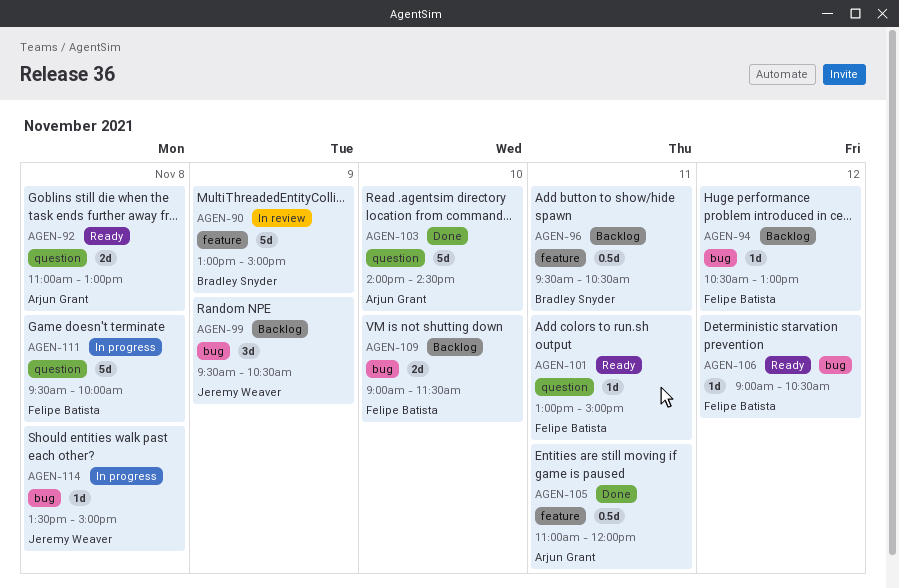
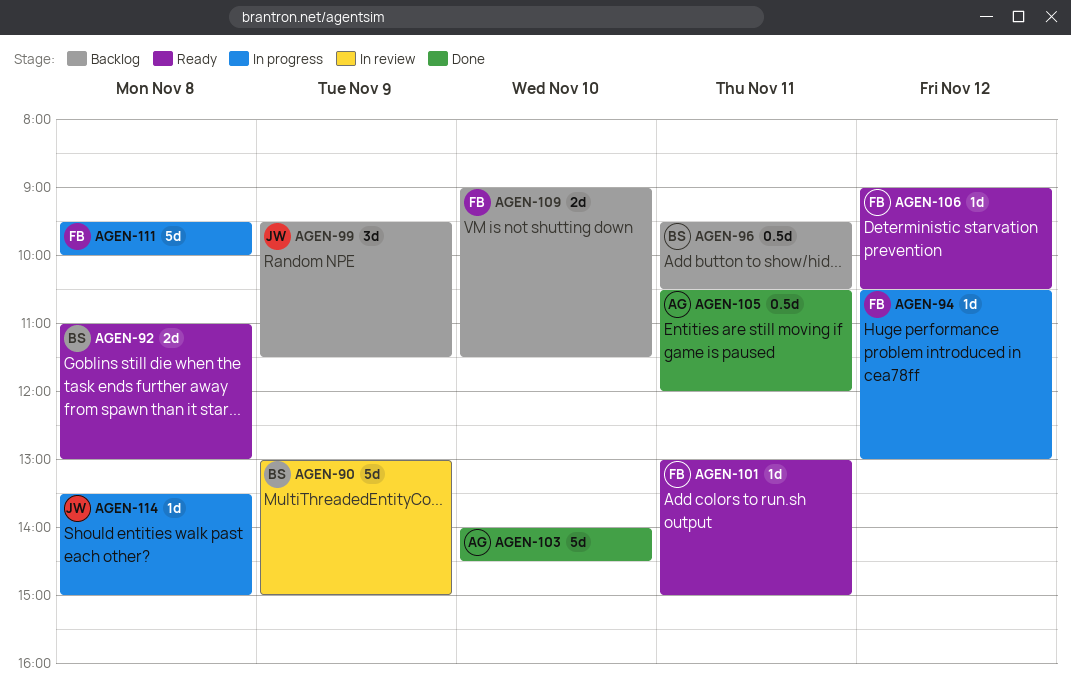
AGEN-92, owner: Arjun Grant -> Bradley Snyder
AGEN-94, status: Backlog -> In progress
AGEN-99, ends: 10:30 -> 11:30
AGEN-105, begins: 11:00 -> 10:30

